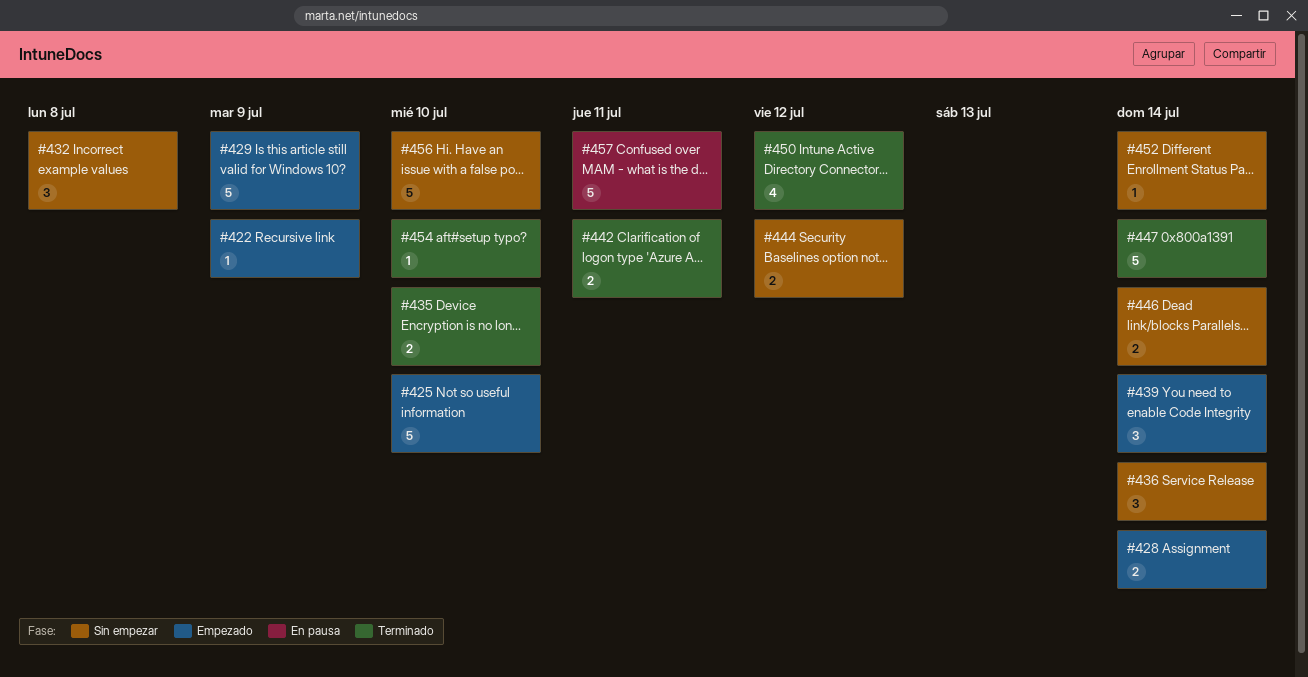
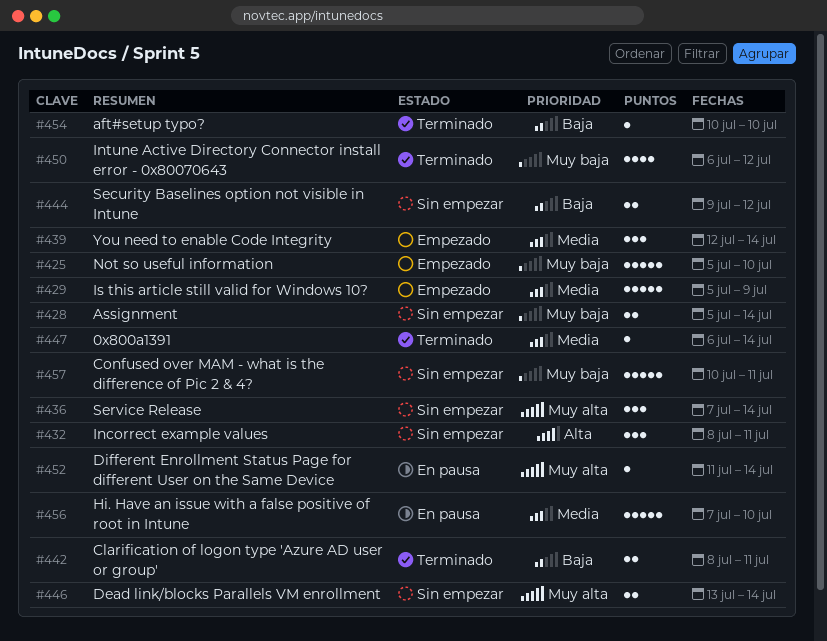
#422: present -> none
#428, status: Empezado -> Sin empezar
#432, due: Jul 8 -> Jul 11
#435: present -> none
#447, estimate: 5 -> 1
#452, status: Sin empezar -> En pausa
#456, status: Sin empezar -> En pausa
#457, status: En pausa -> Sin empezar

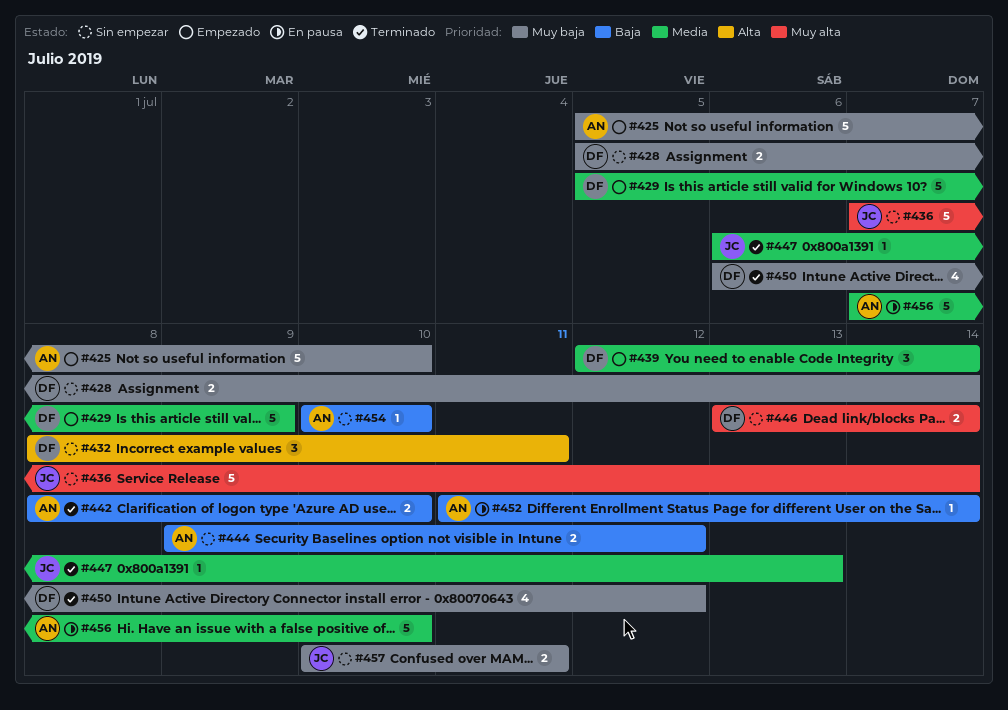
#436, estimate: 3 -> 5
#442, due: Jul 11 -> Jul 10
#447, due: Jul 14 -> Jul 13
#452, priority: Muy alta -> Baja
#454, status: Terminado -> Sin empezar
#457, estimate: 5 -> 2

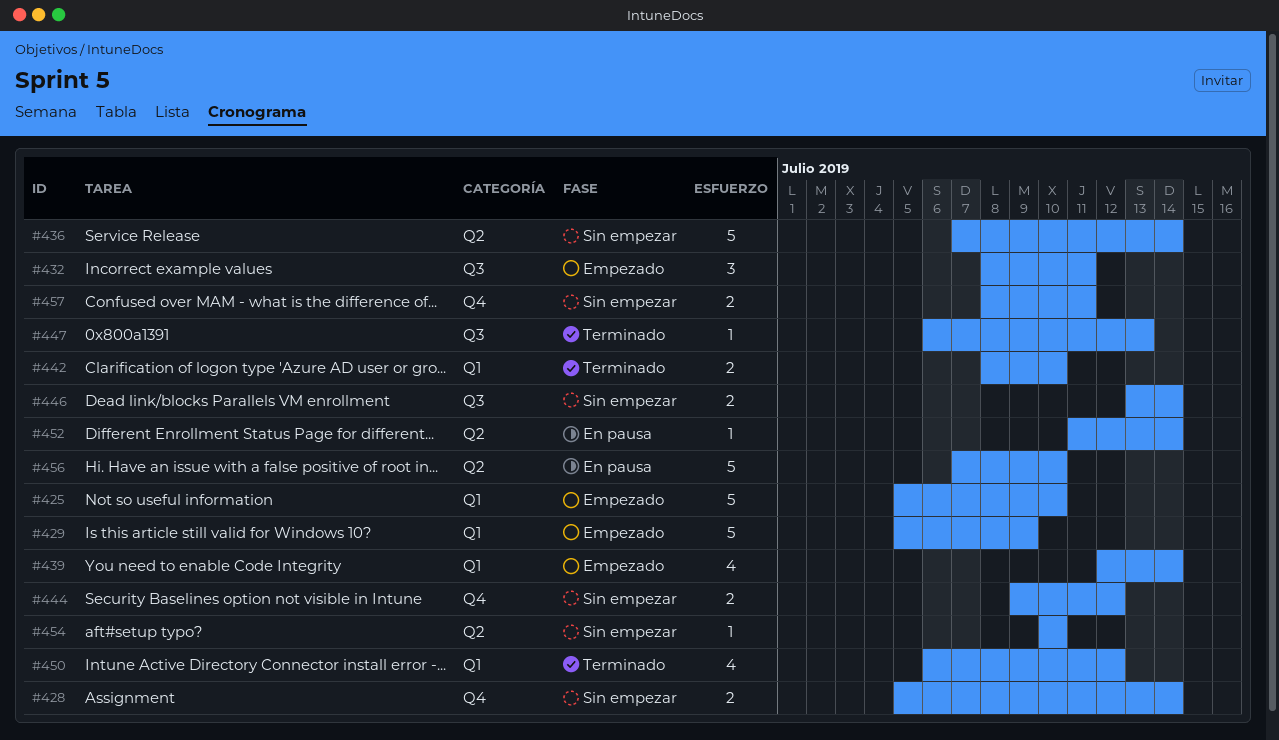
#432, status: Sin empezar -> Empezado
#439, estimate: 3 -> 4
#457, start: Jul 10 -> Jul 8

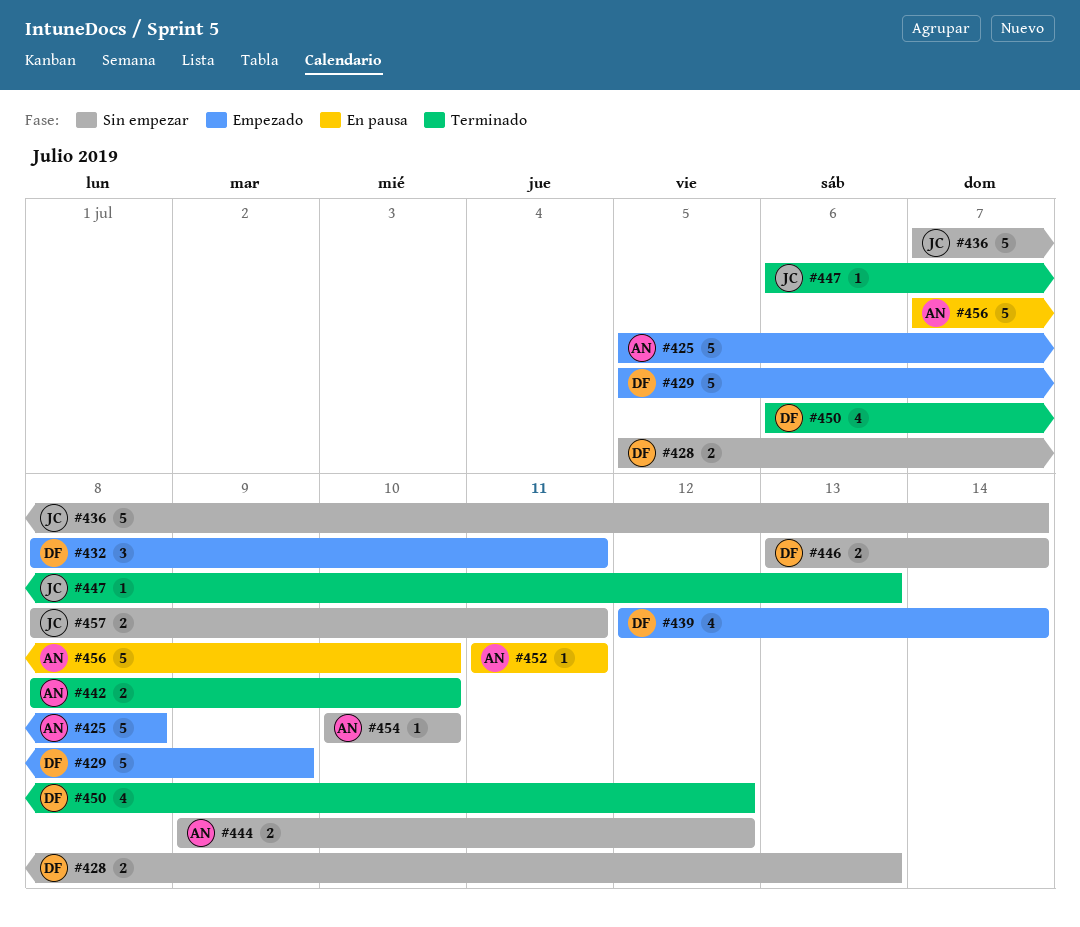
#425, due: Jul 10 -> Jul 8
#428, due: Jul 14 -> Jul 13
#452, due: Jul 14 -> Jul 11

